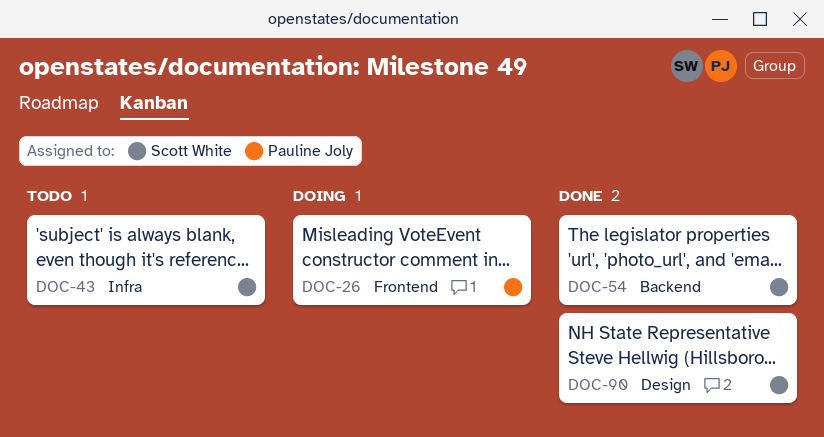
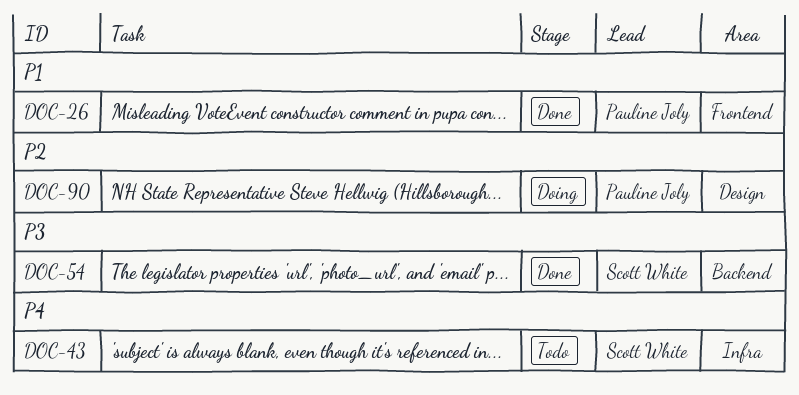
DOC-26, status: Doing -> Done
DOC-90, status: Done -> Doing
DOC-90, owner: Scott White -> Pauline Joly

